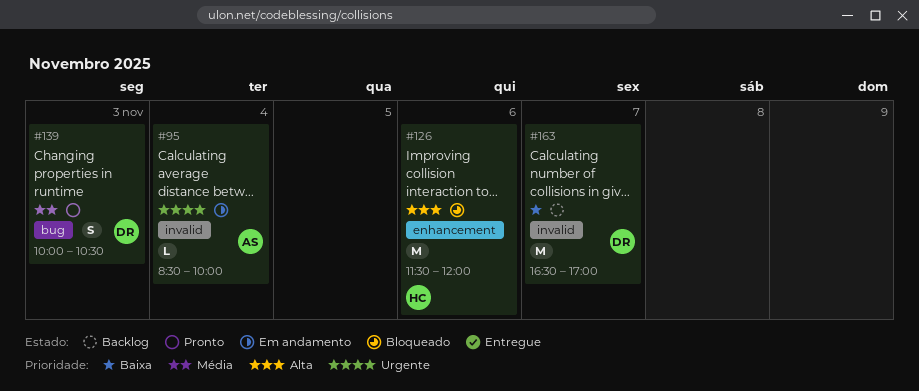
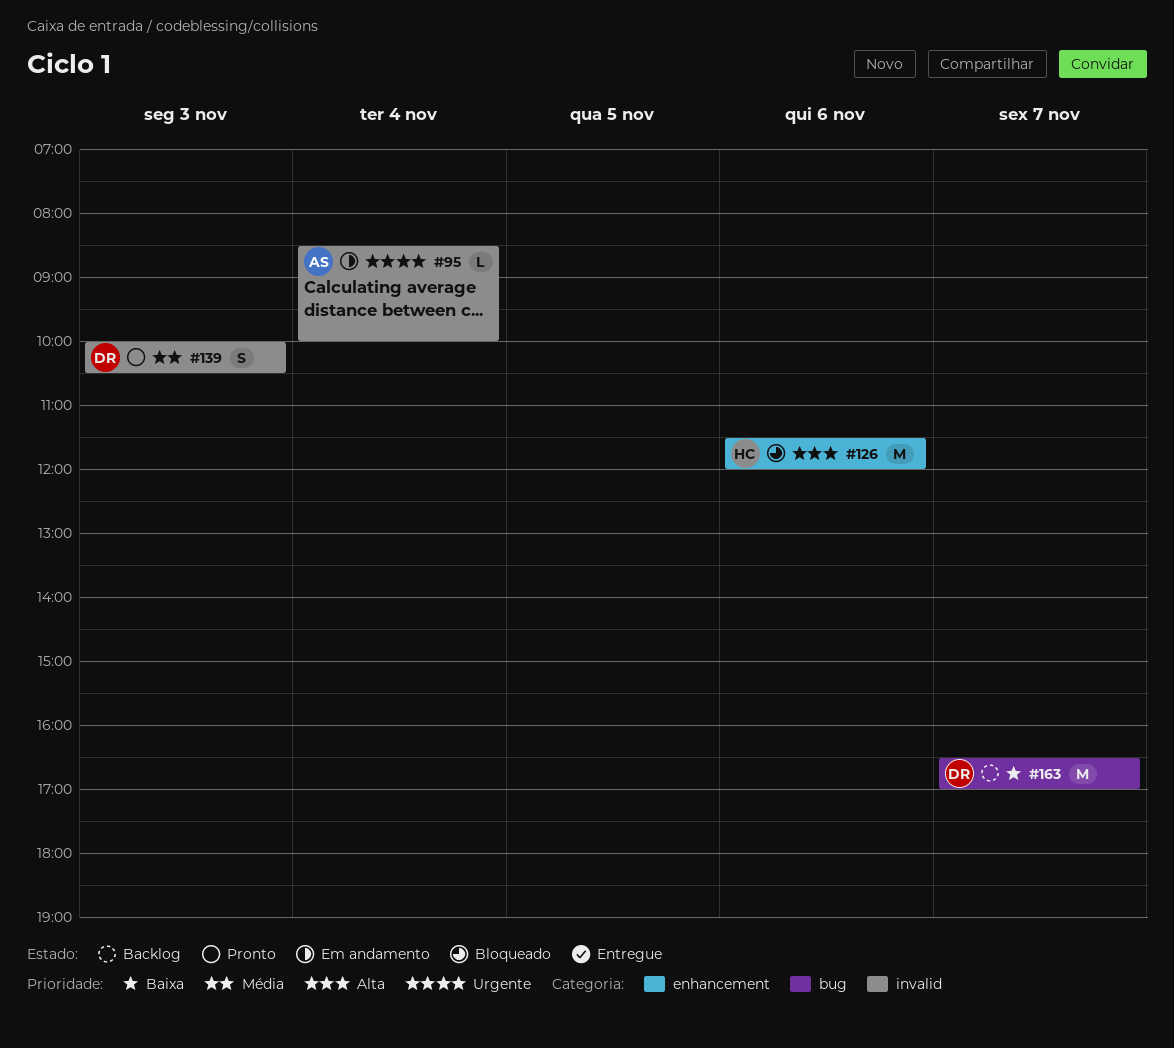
#139, label: bug -> invalid
#163, label: invalid -> bug

